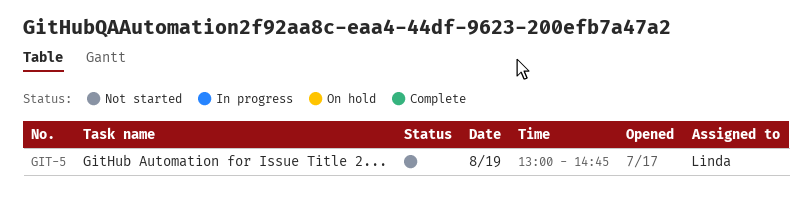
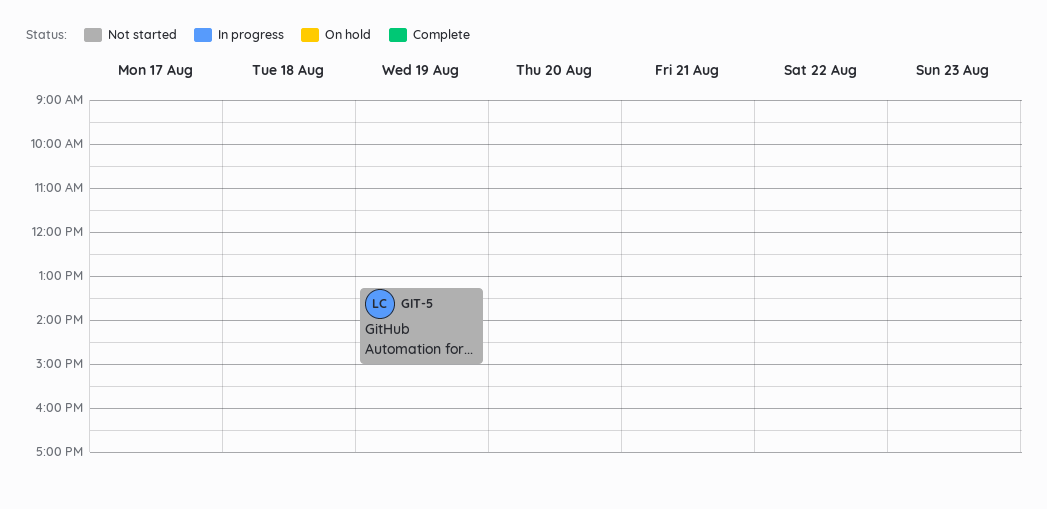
GIT-5, begins: 13:00 -> 13:15
GIT-5, ends: 14:45 -> 15:00

